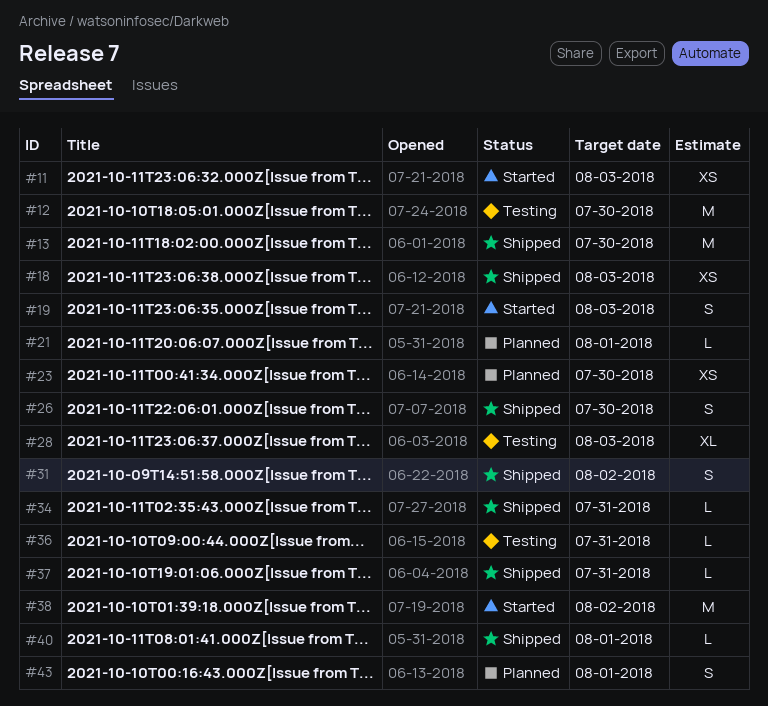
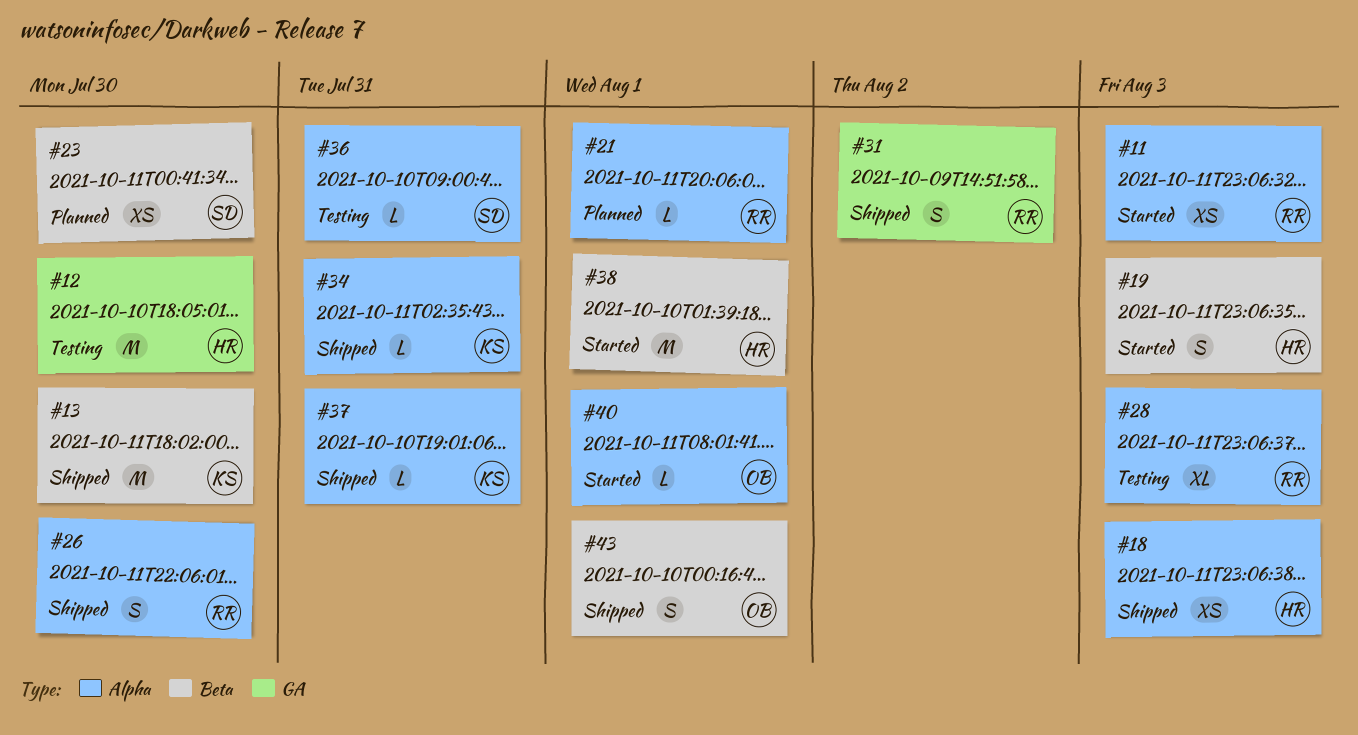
#38, due: Aug 2 -> Aug 1
#40, status: Shipped -> Started
#43, status: Planned -> Shipped

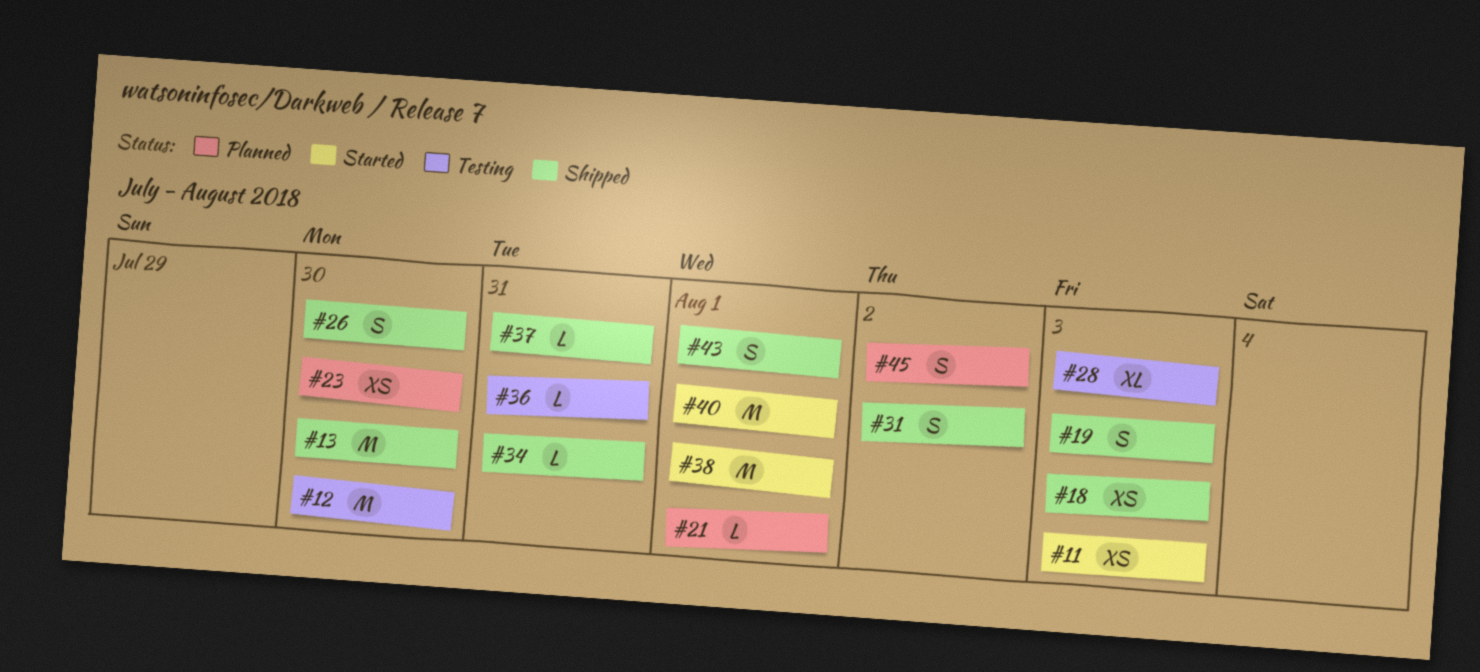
#19, status: Started -> Shipped
#40, estimate: L -> M
#45: none -> present

